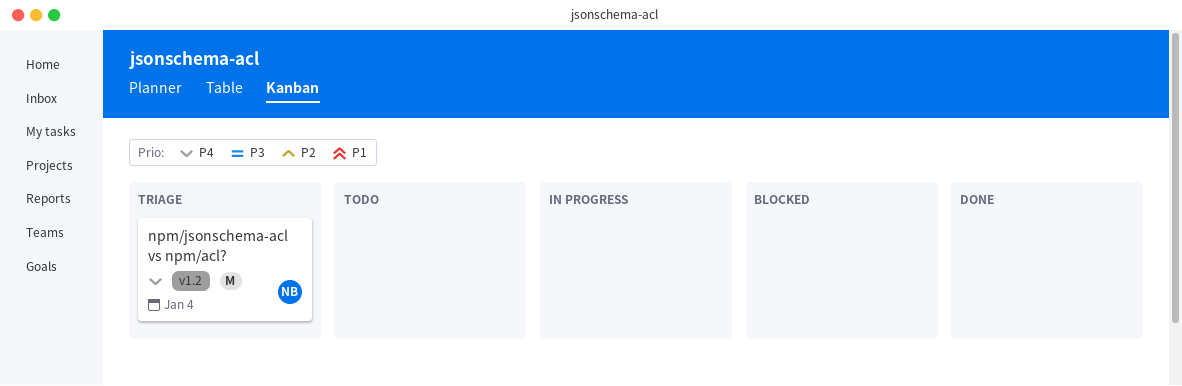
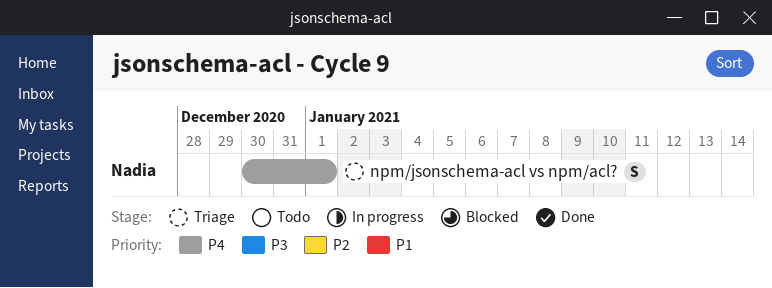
npm/jsonschema-acl vs npm/acl?, estimate: M -> S
npm/jsonschema-acl vs npm/acl?, due: Jan 4 -> Jan 1

